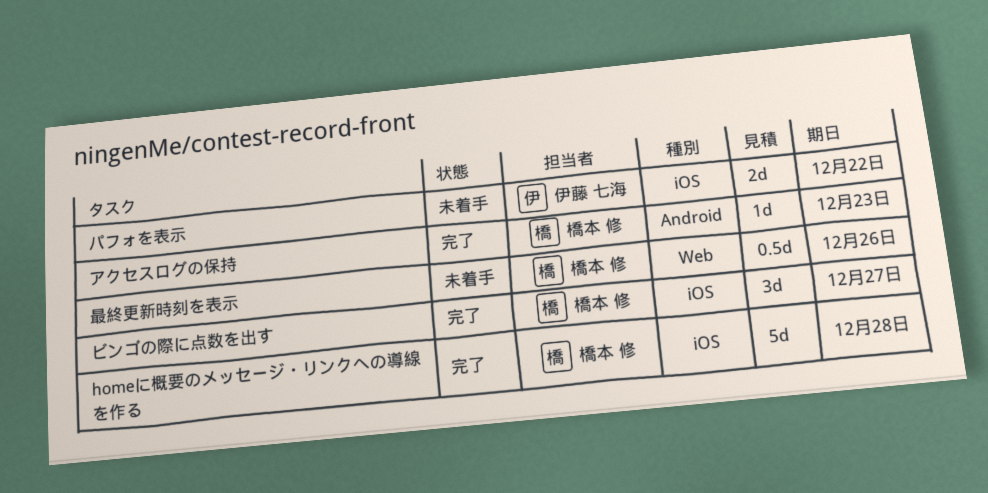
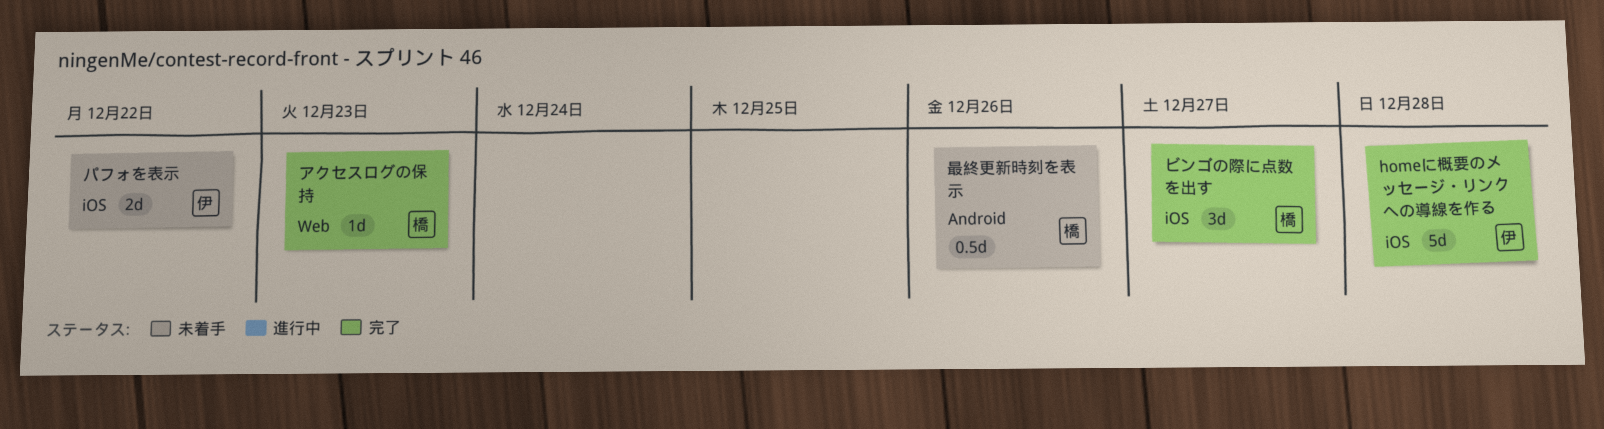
homeに概要のメッセージ・リンクへの導線を作る, owner: 橋本 修 -> 伊藤 七海
アクセスログの保持, label: Android -> Web
最終更新時刻を表示, label: Web -> Android

